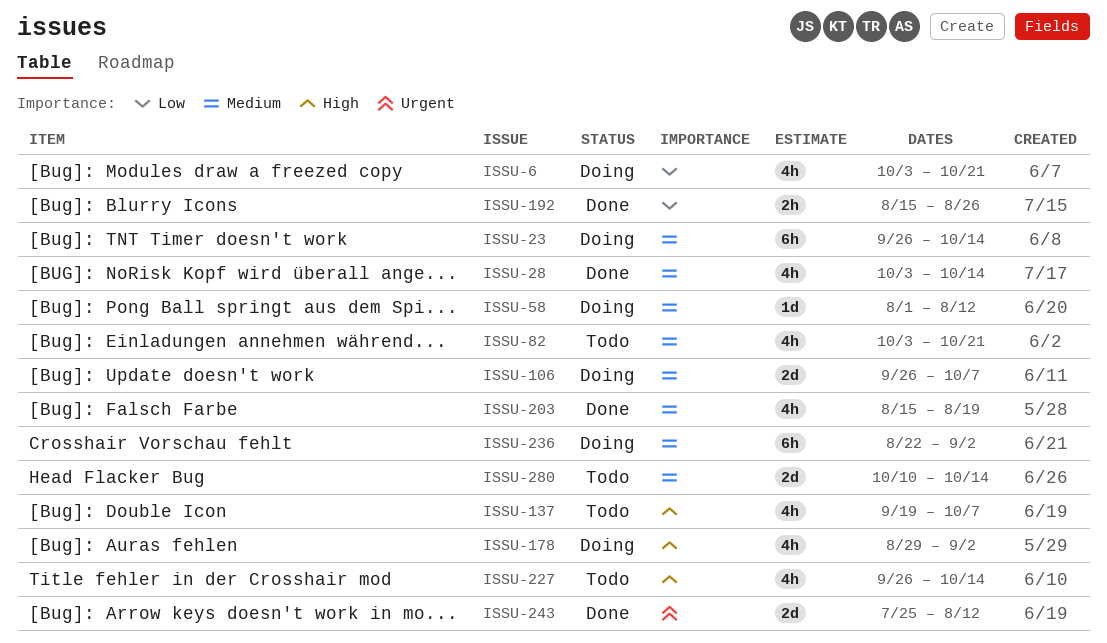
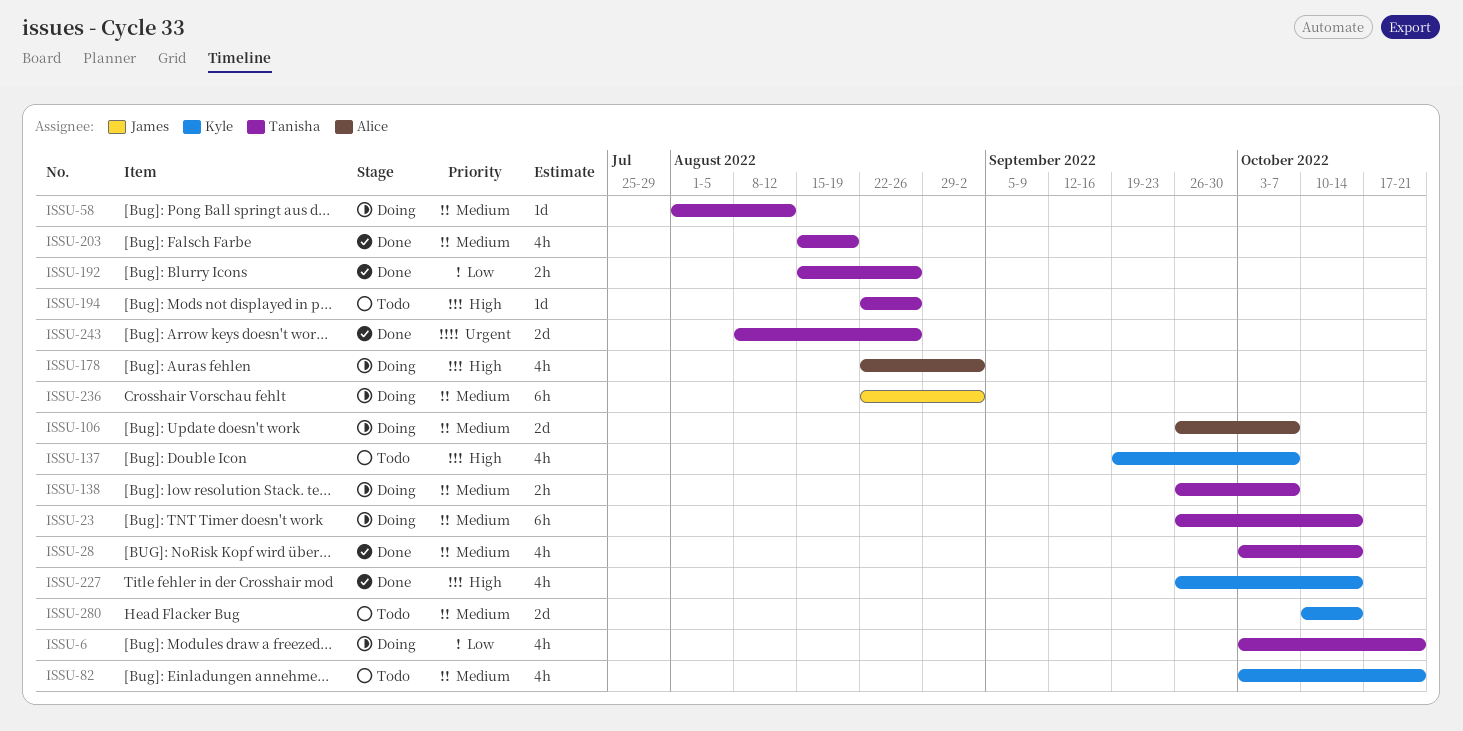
ISSU-138: none -> present
ISSU-178, start: Aug 29 -> Aug 22
ISSU-194: none -> present
ISSU-227, status: Todo -> Done
ISSU-243, start: Jul 25 -> Aug 8
ISSU-243, due: Aug 12 -> Aug 26

